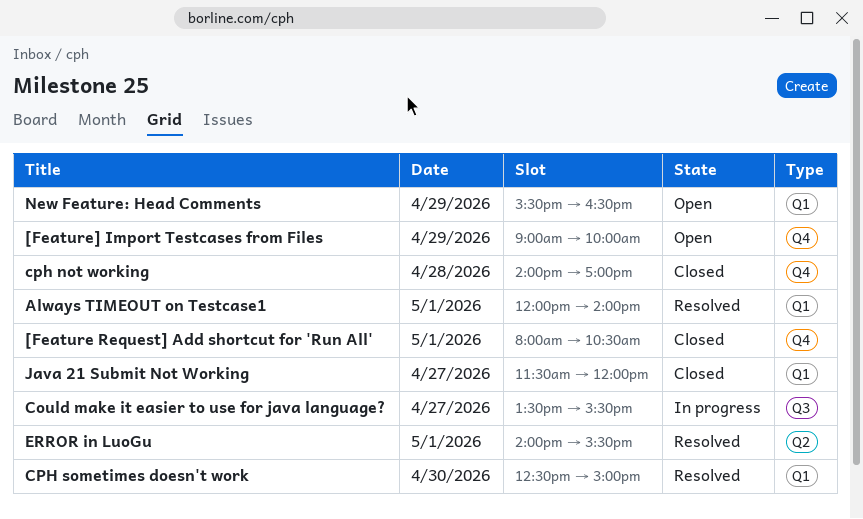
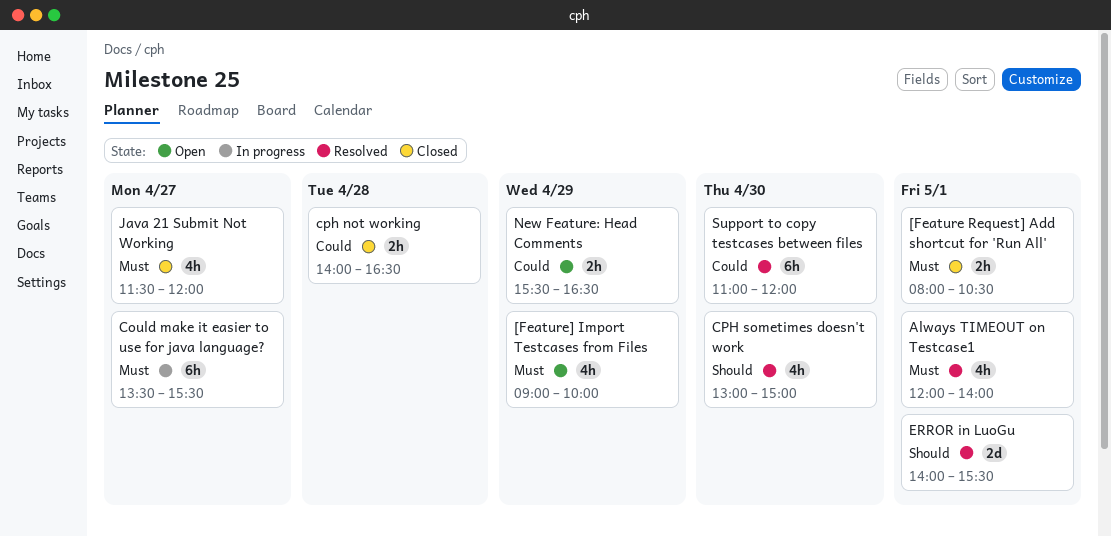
cph not working, ends: 17:00 -> 16:30
CPH sometimes doesn't work, begins: 12:30 -> 13:00
Support to copy testcases between files: none -> present

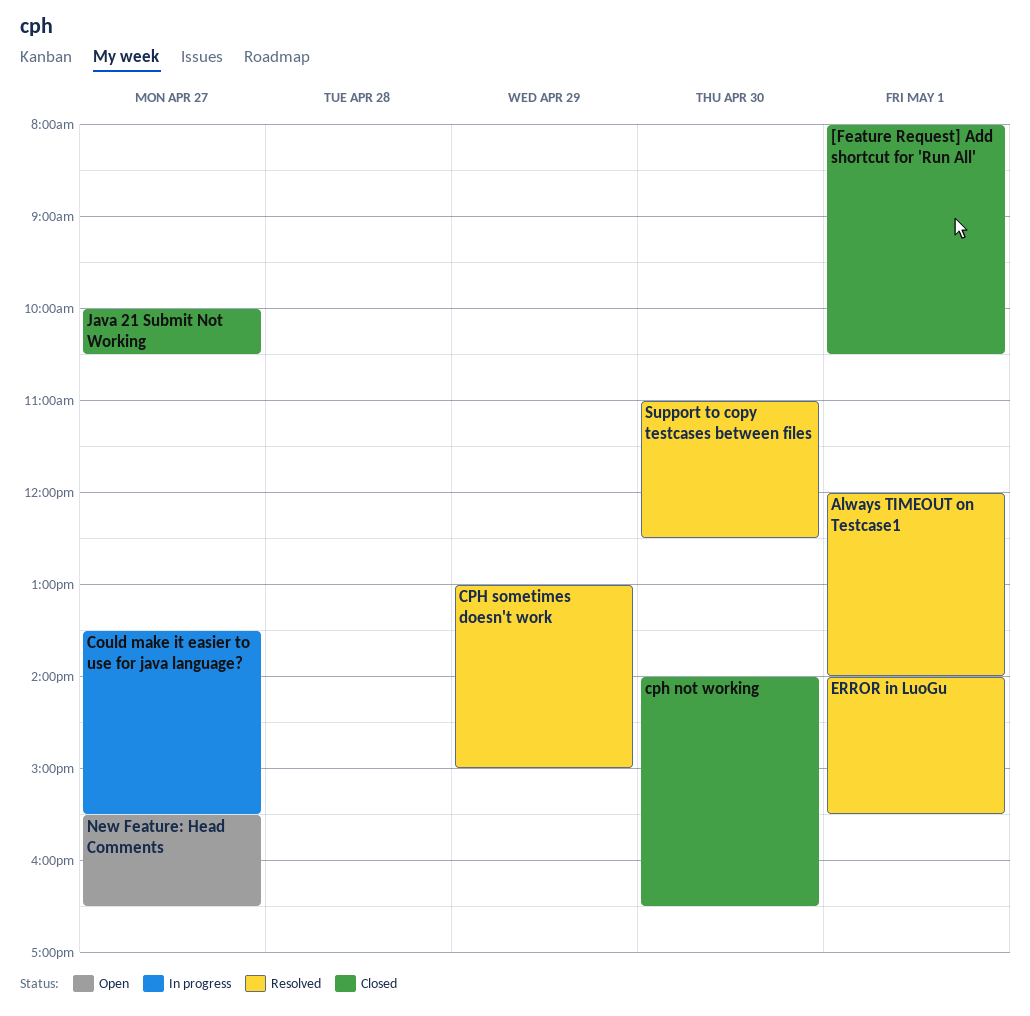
[Feature] Import Testcases from Files: present -> none
cph not working, day: Apr 28 -> Apr 30
CPH sometimes doesn't work, day: Apr 30 -> Apr 29
Java 21 Submit Not Working, begins: 11:30 -> 10:00
Java 21 Submit Not Working, ends: 12:00 -> 10:30
New Feature: Head Comments, day: Apr 29 -> Apr 27
Support to copy testcases between files, ends: 12:00 -> 12:30

